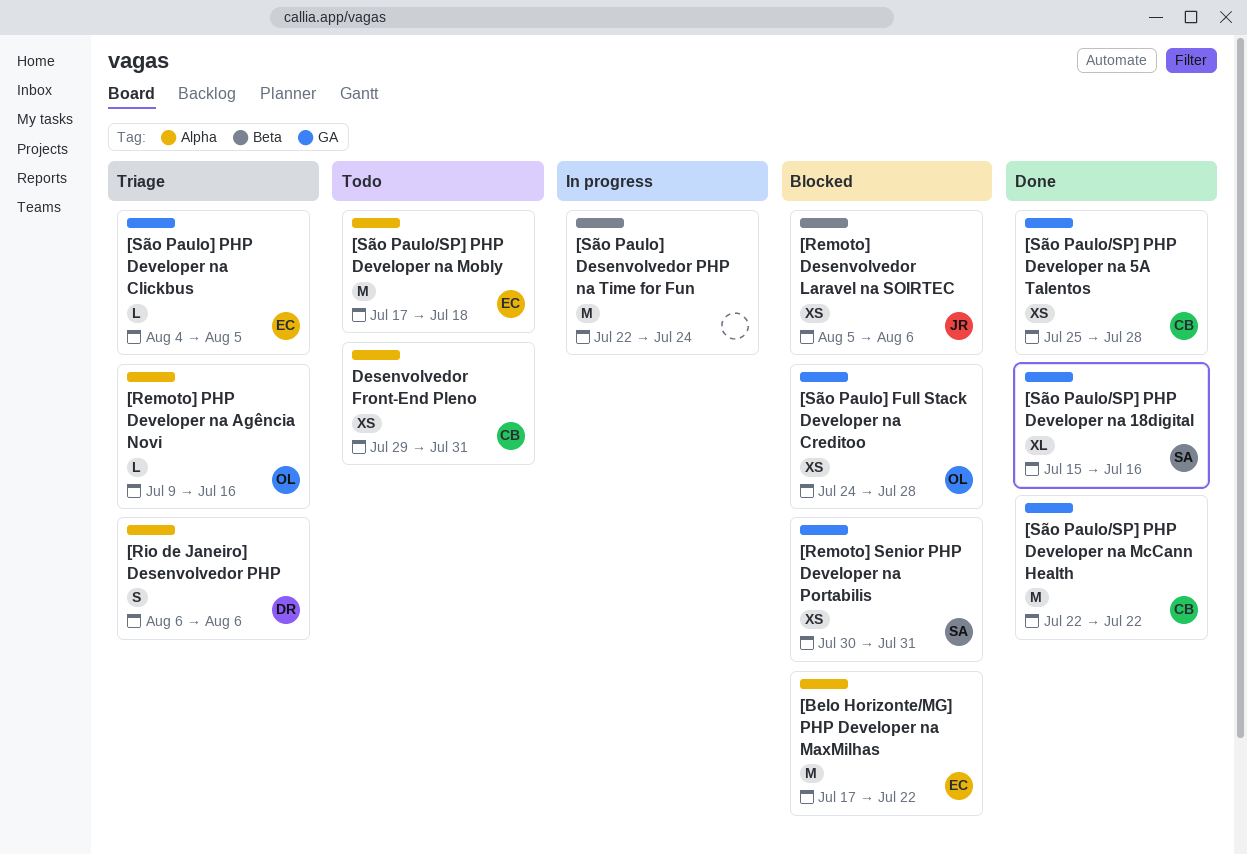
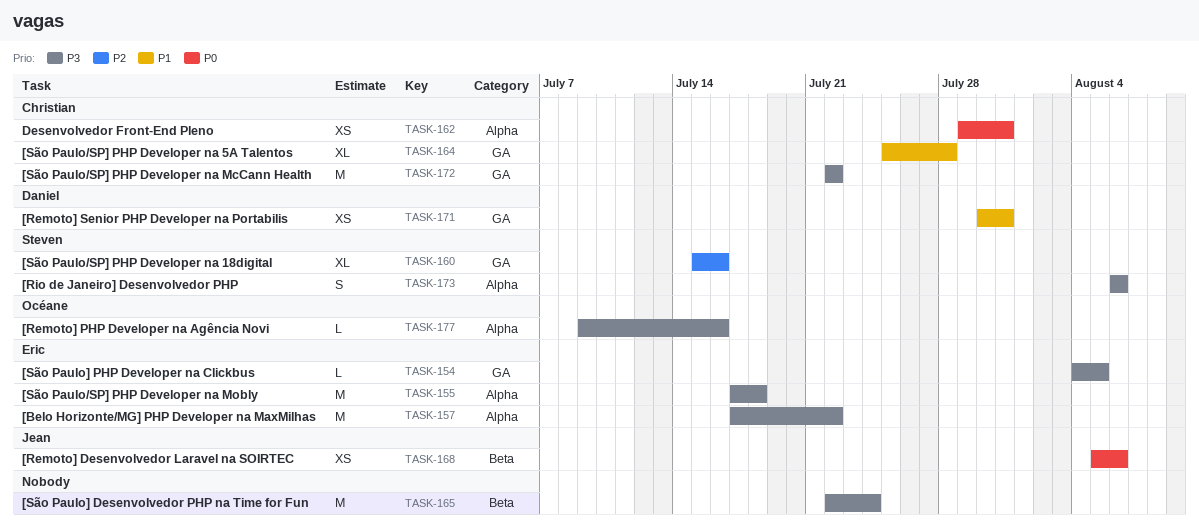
[Remoto] Senior PHP Developer na Portabilis, owner: Steven -> Daniel
[Rio de Janeiro] Desenvolvedor PHP, owner: Daniel -> Steven
[São Paulo/SP] PHP Developer na 5A Talentos, estimate: XS -> XL
[São Paulo] Full Stack Developer na Creditoo: present -> none

